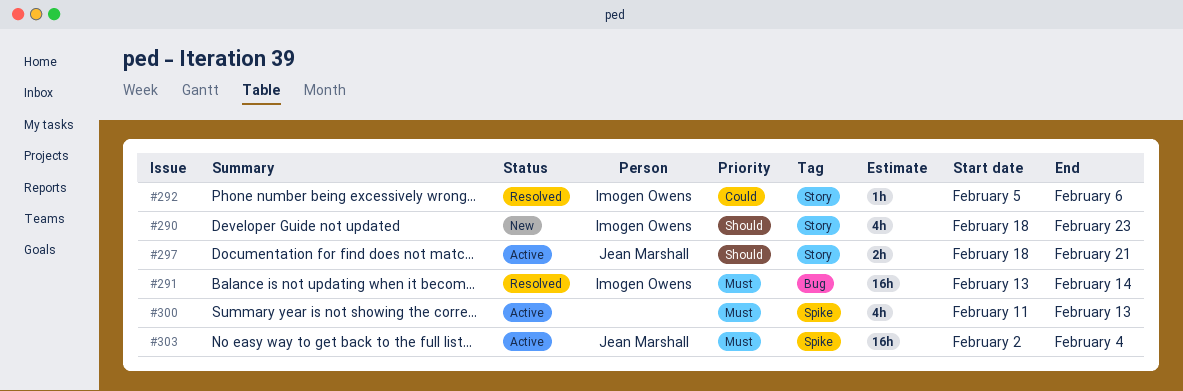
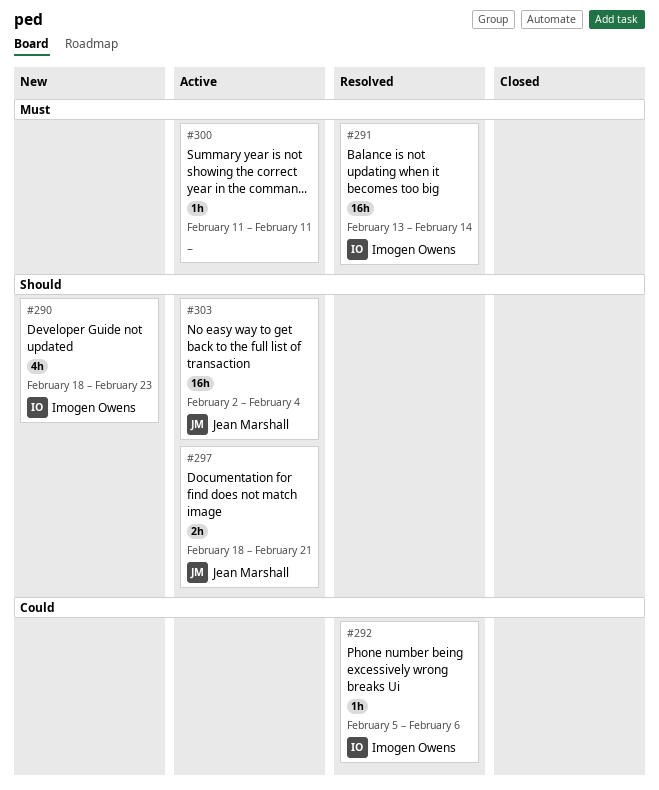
#300, estimate: 4h -> 1h
#300, due: Feb 13 -> Feb 11
#303, priority: Must -> Should

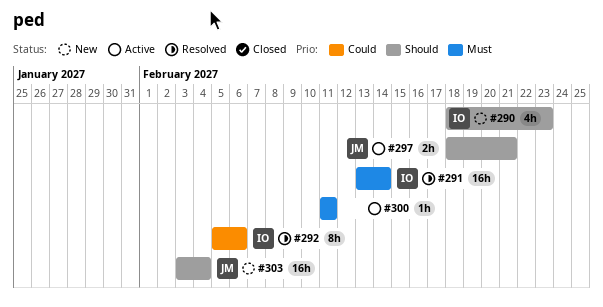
#292, estimate: 1h -> 8h
#303, status: Active -> New
#303, start: Feb 2 -> Feb 3

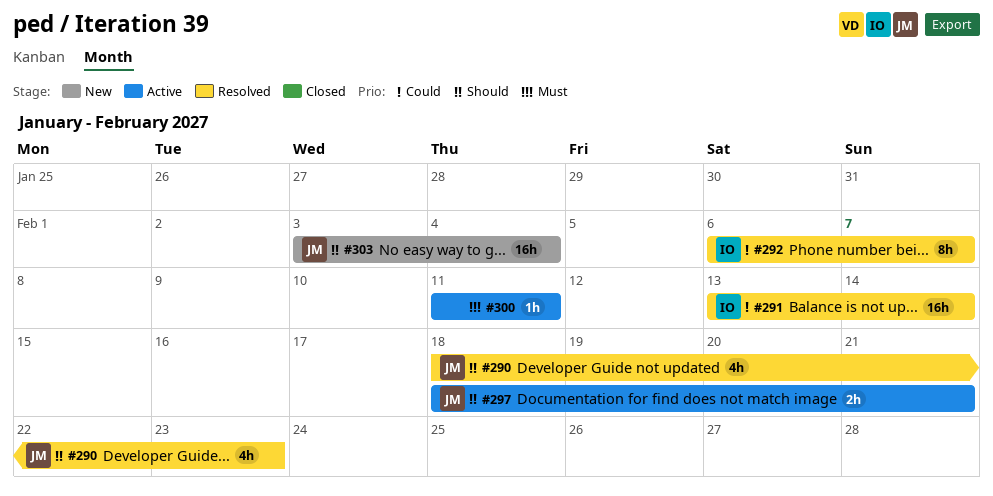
#290, status: New -> Resolved
#290, owner: IO -> JM
#291, priority: Must -> Could
#292, start: Feb 5 -> Feb 6
#292, due: Feb 6 -> Feb 7

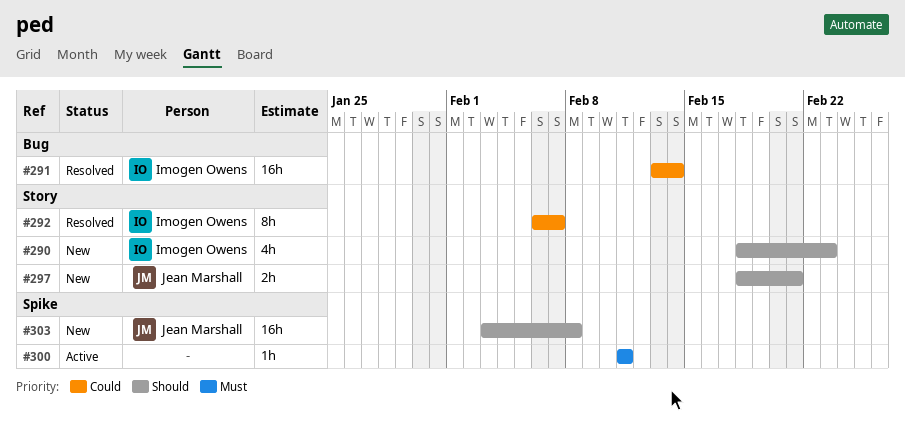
#290, status: Resolved -> New
#290, owner: Jean Marshall -> Imogen Owens
#297, status: Active -> New
#303, due: Feb 4 -> Feb 8

